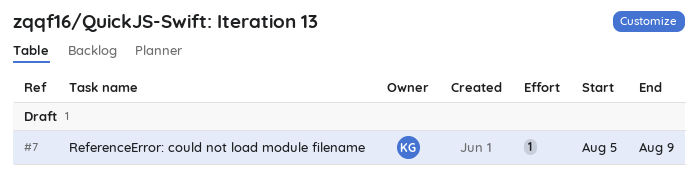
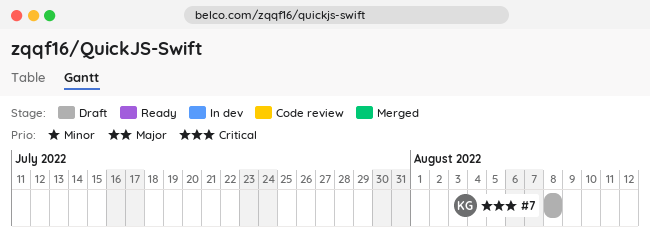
#7, start: Aug 5 -> Aug 8
#7, due: Aug 9 -> Aug 8

